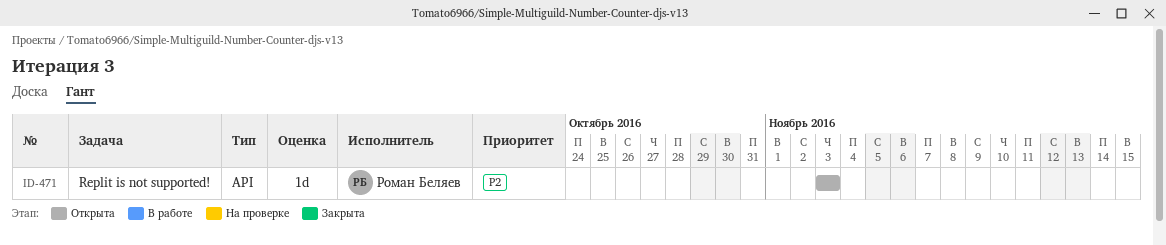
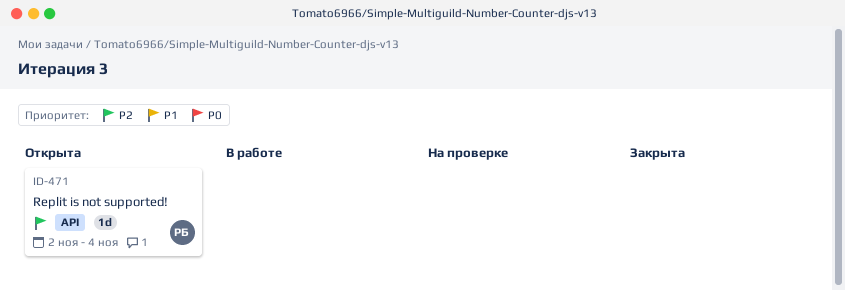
ID-471, start: Nov 3 -> Nov 2
ID-471, due: Nov 3 -> Nov 4

